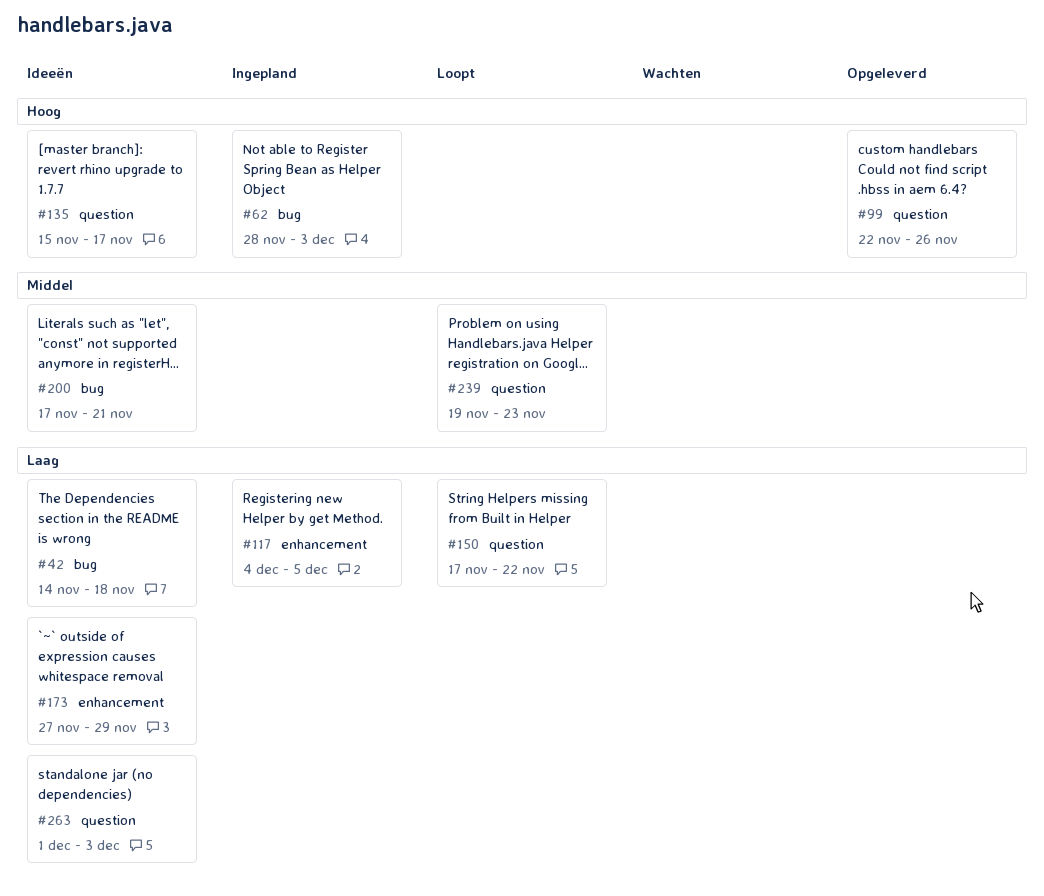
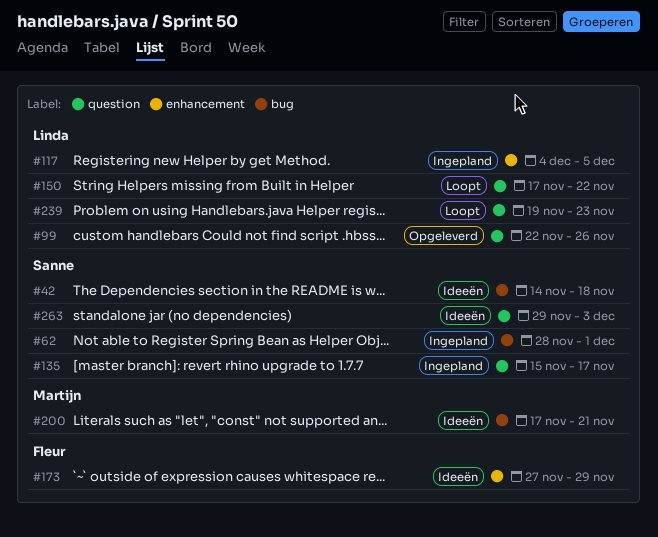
#62, due: Dec 3 -> Dec 1
#135, status: Ideeën -> Ingepland
#263, start: Dec 1 -> Nov 29

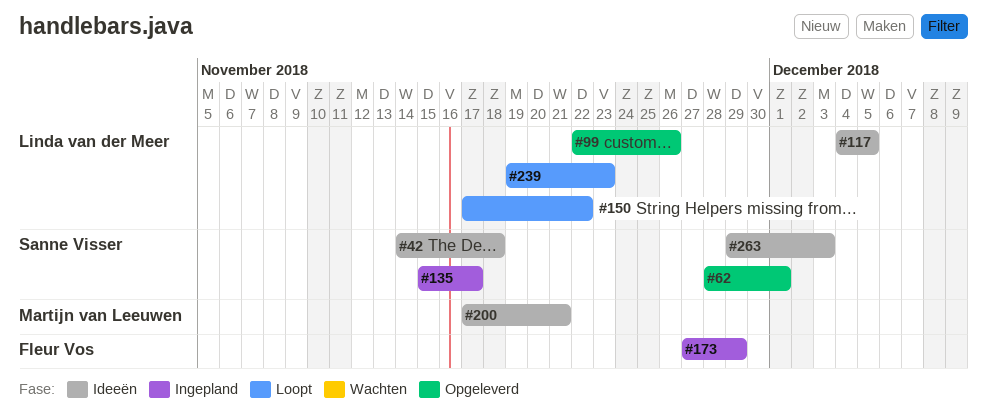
#62, status: Ingepland -> Opgeleverd
#117, status: Ingepland -> Ideeën
#173, status: Ideeën -> Ingepland

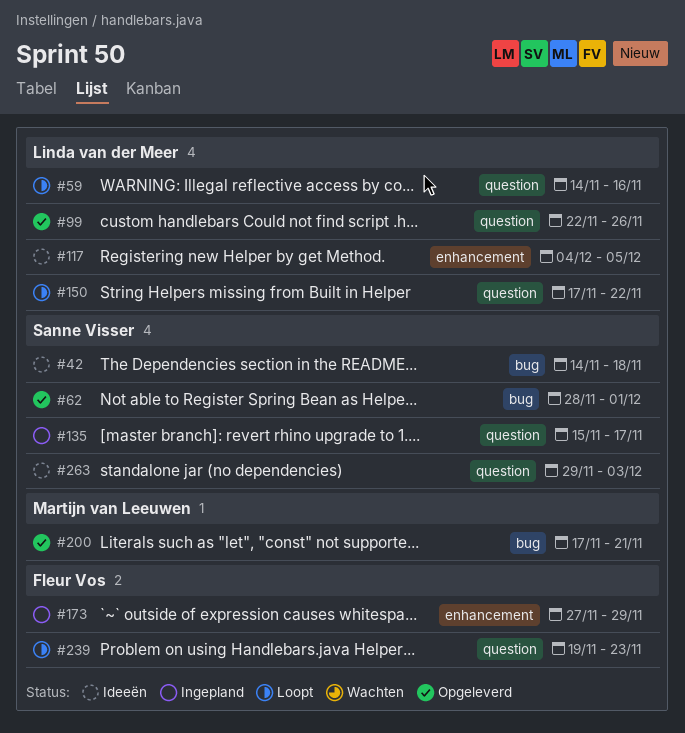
#59: none -> present
#200, status: Ideeën -> Opgeleverd
#239, owner: Linda van der Meer -> Fleur Vos

